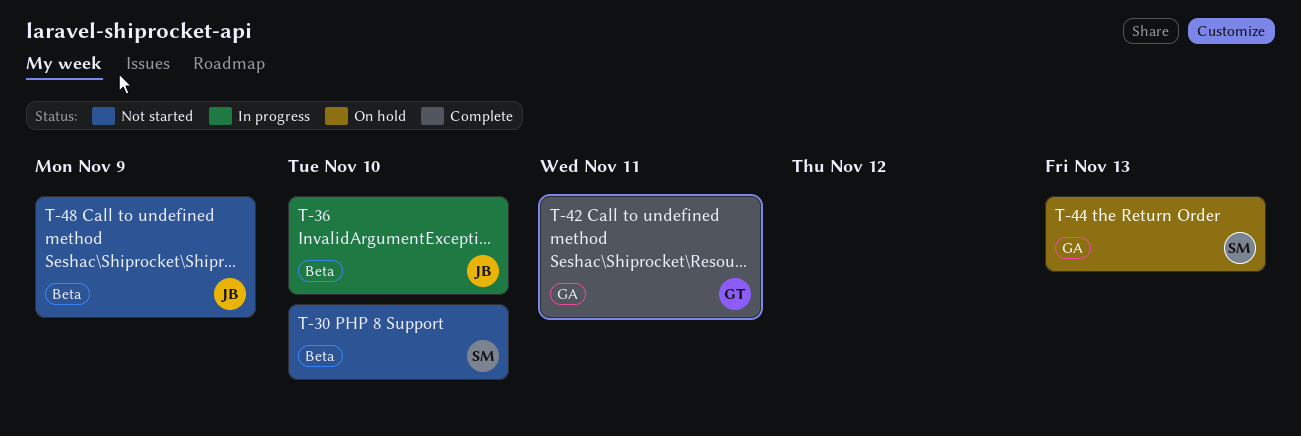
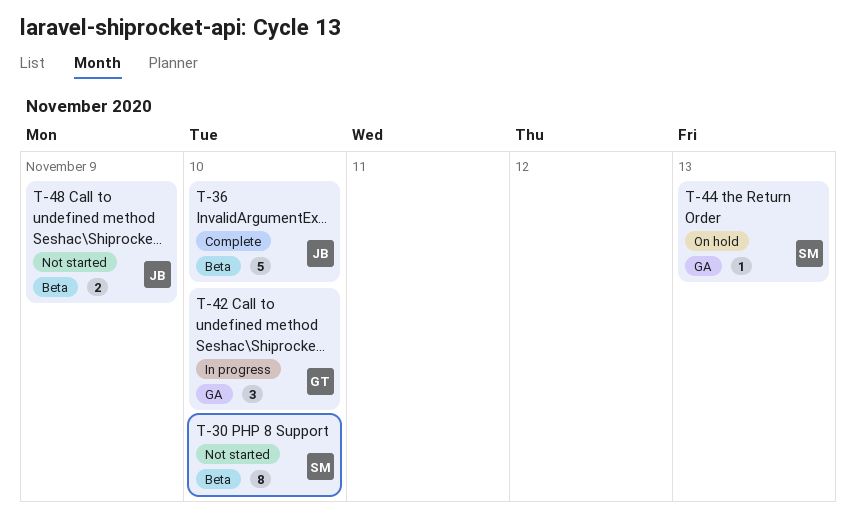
T-36, status: In progress -> Complete
T-42, status: Complete -> In progress
T-42, due: Nov 11 -> Nov 10

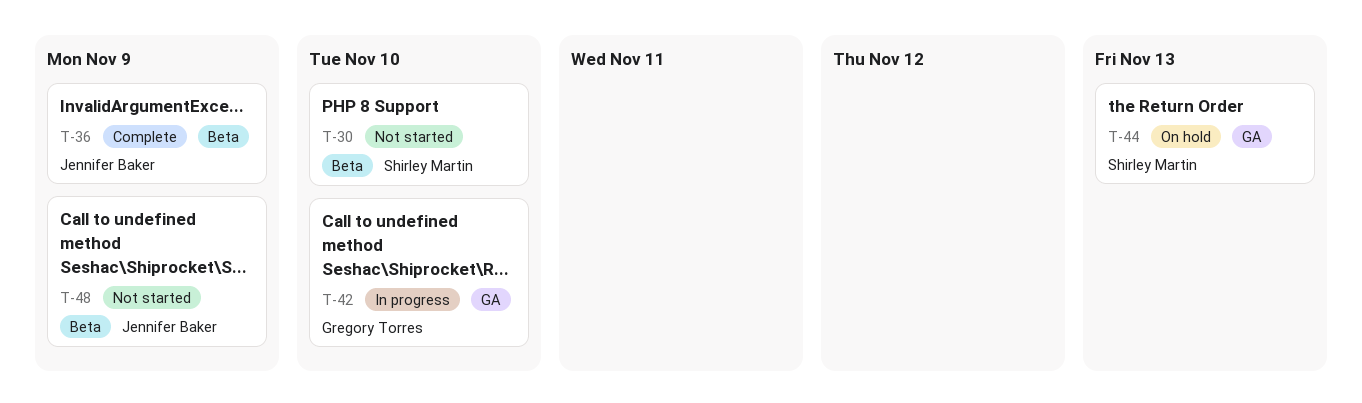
T-36, due: Nov 10 -> Nov 9

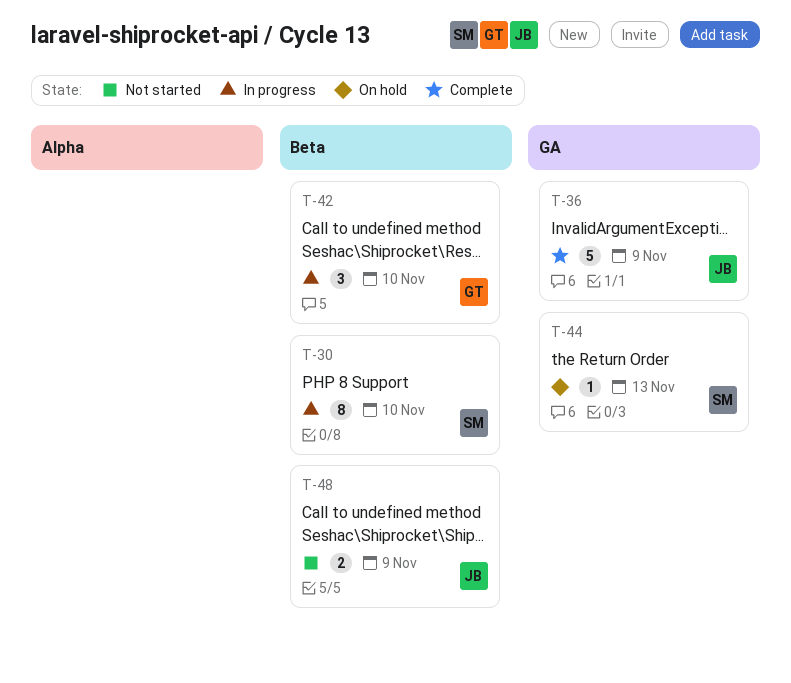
T-30, status: Not started -> In progress
T-36, label: Beta -> GA
T-42, label: GA -> Beta

